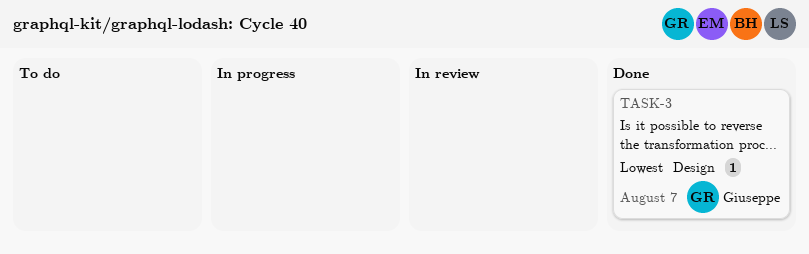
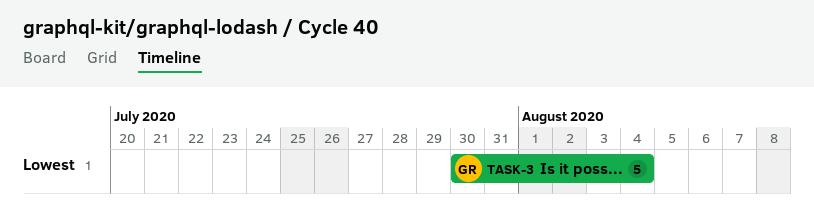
TASK-3, estimate: 1 -> 5
TASK-3, due: Aug 7 -> Aug 4

